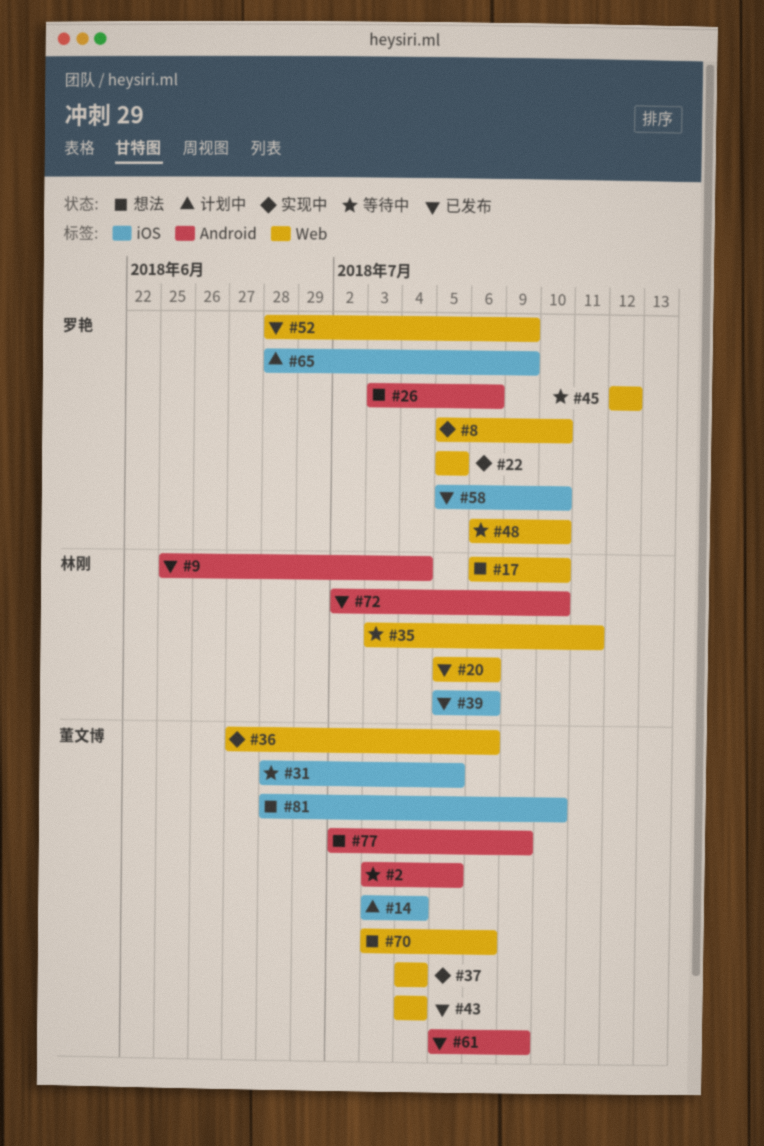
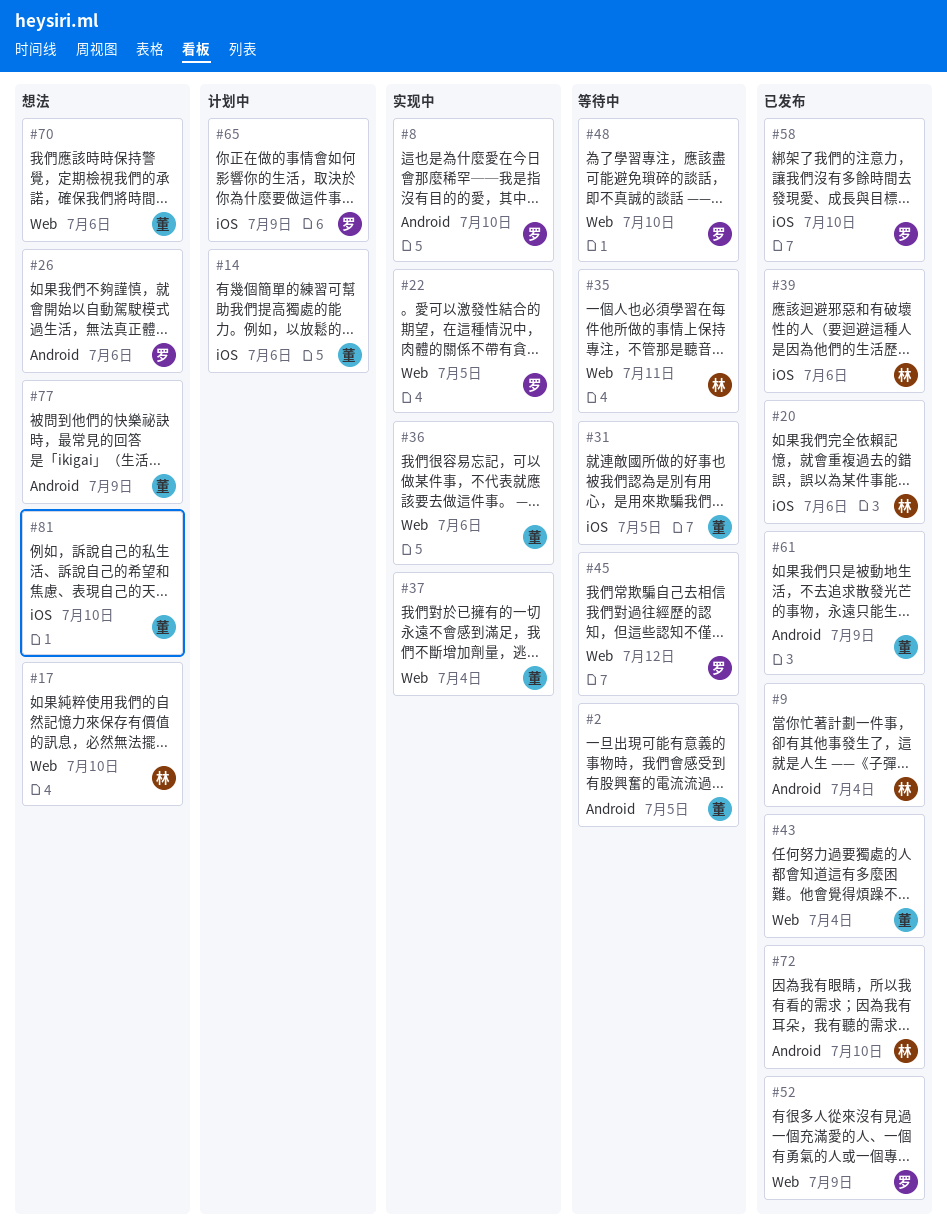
#8, label: Web -> Android
#14, due: Jul 4 -> Jul 6
#20, label: Web -> iOS

